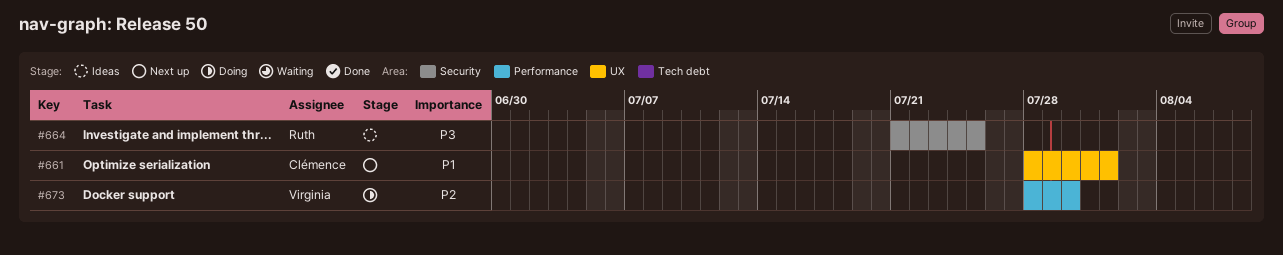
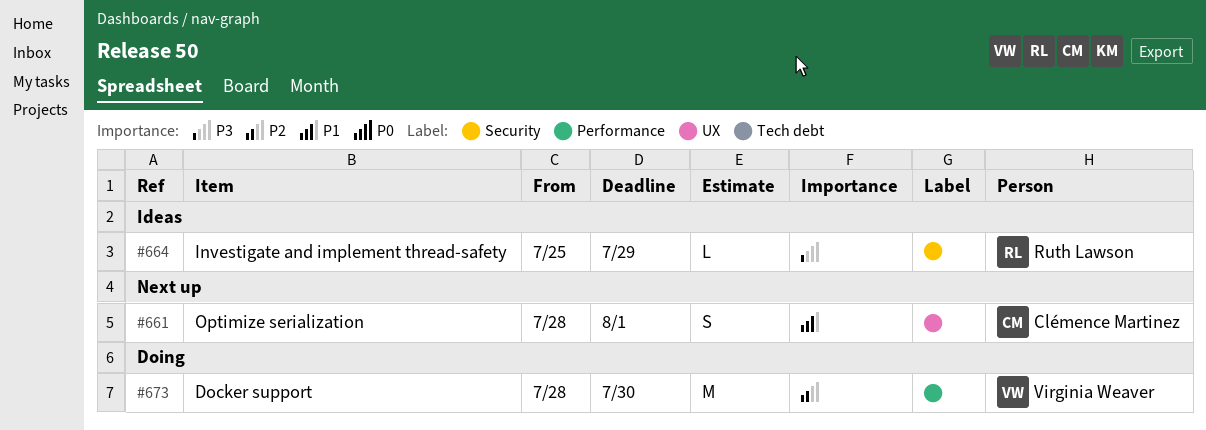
#664, start: Jul 21 -> Jul 25
#664, due: Jul 25 -> Jul 29

